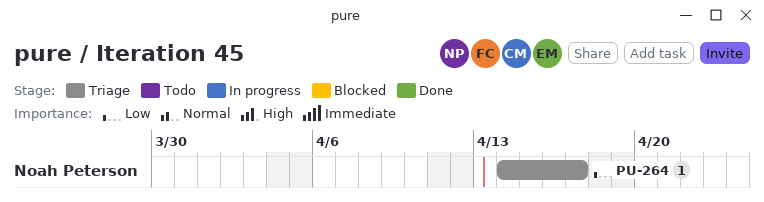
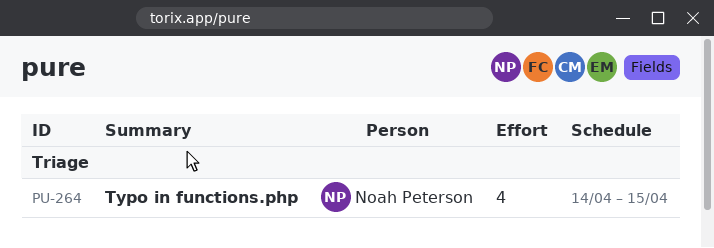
PU-264, estimate: 1 -> 4
PU-264, due: Apr 17 -> Apr 15

